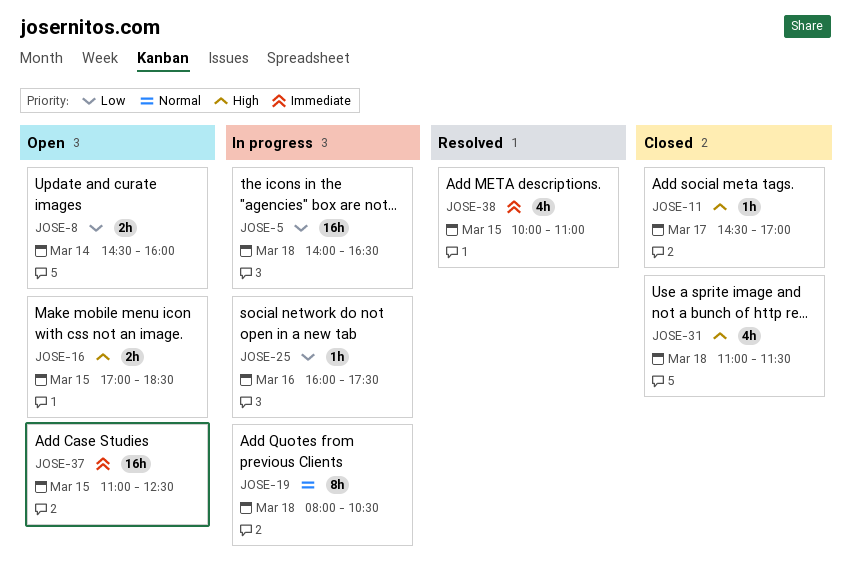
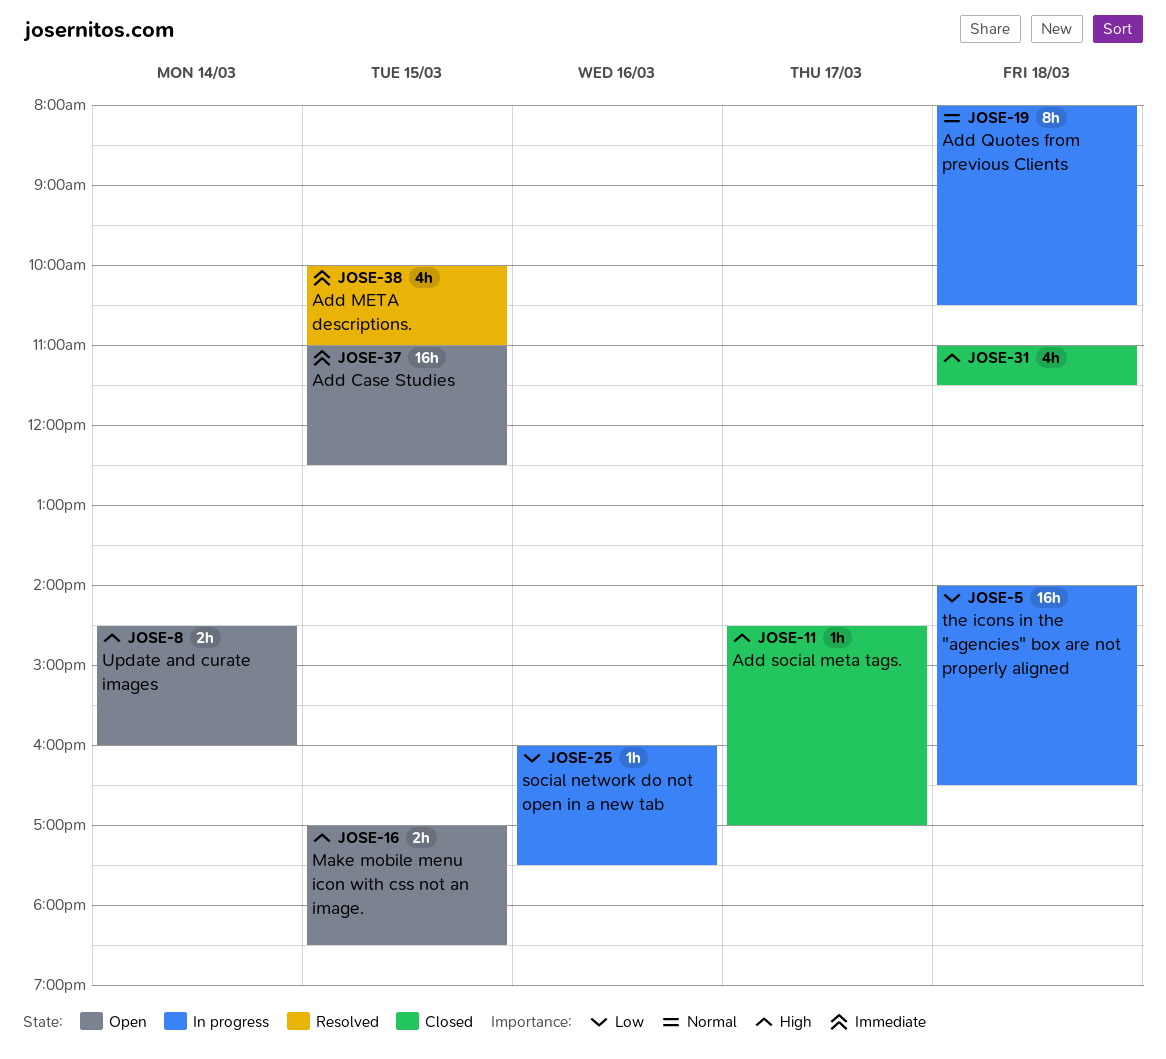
JOSE-8, priority: Low -> High

